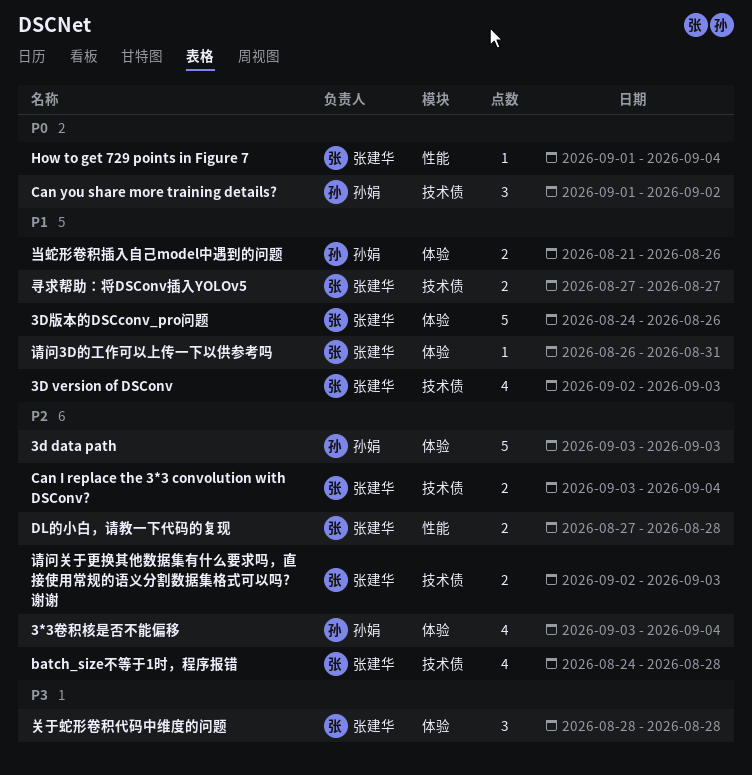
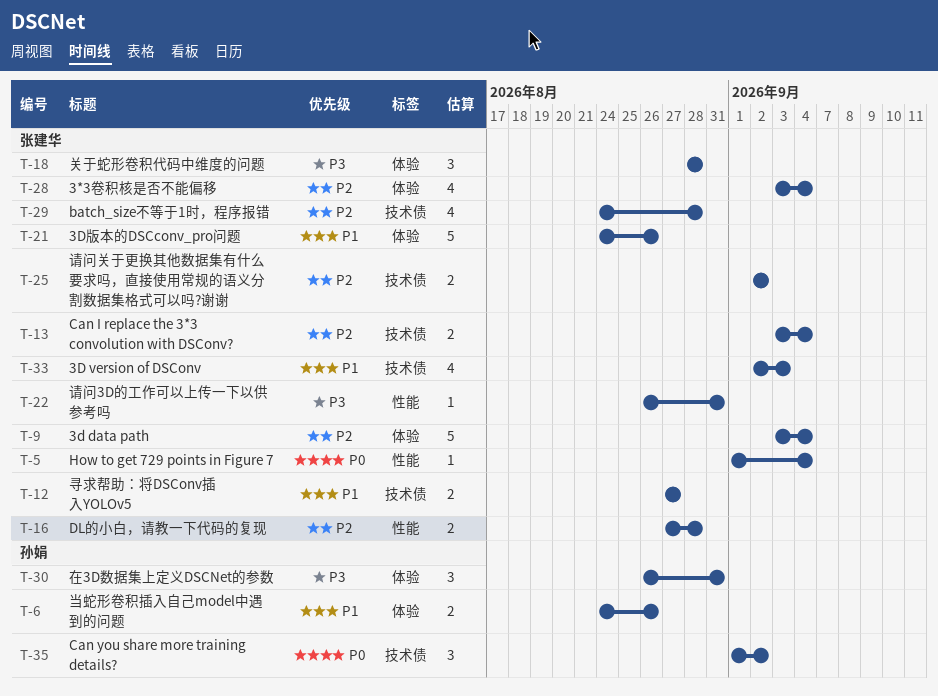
3*3卷积核是否不能偏移, owner: 孙娟 -> 张建华
3d data path, owner: 孙娟 -> 张建华
3d data path, due: Sep 3 -> Sep 4
在3D数据集上定义DSCNet的参数: none -> present
当蛇形卷积插入自己model中遇到的问题, start: Aug 21 -> Aug 24
请问3D的工作可以上传一下以供参考吗, priority: P1 -> P3
请问3D的工作可以上传一下以供参考吗, label: 体验 -> 性能
请问关于更换其他数据集有什么要求吗，直接使用常规的语义分割数据集格式可以吗?谢谢, due: Sep 3 -> Sep 2

